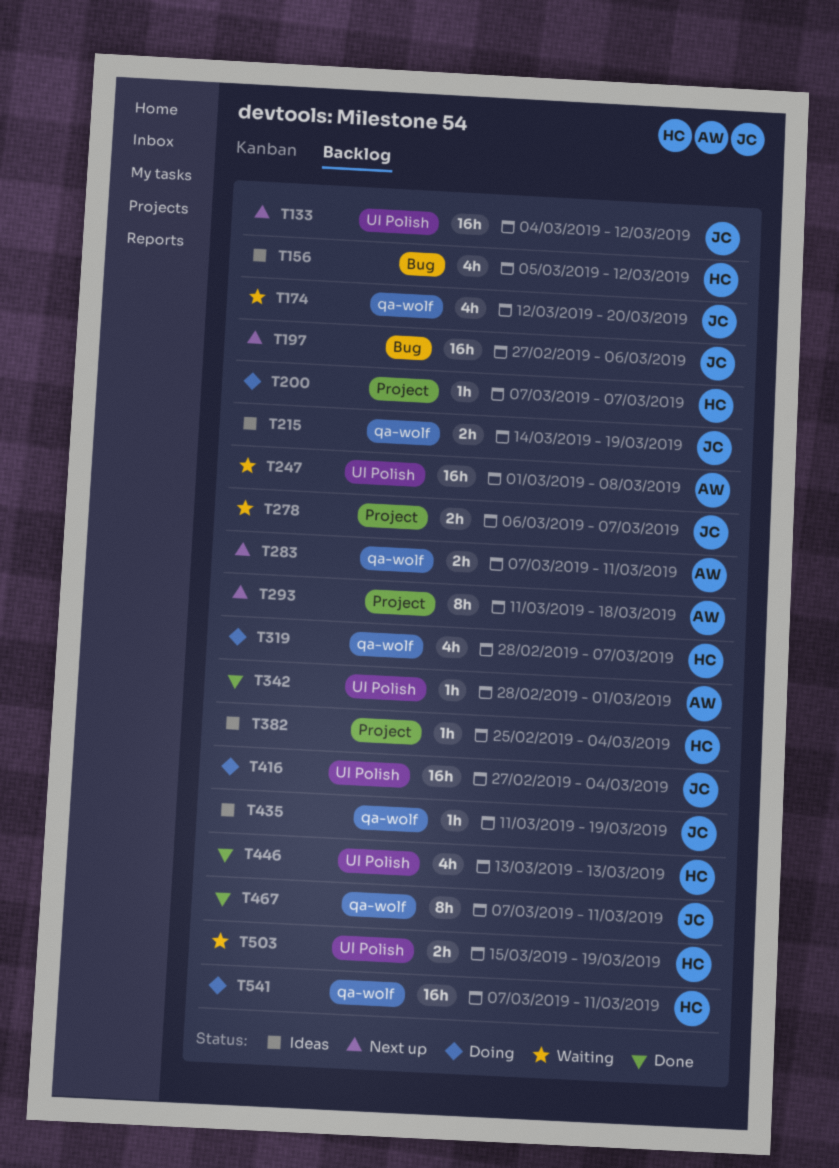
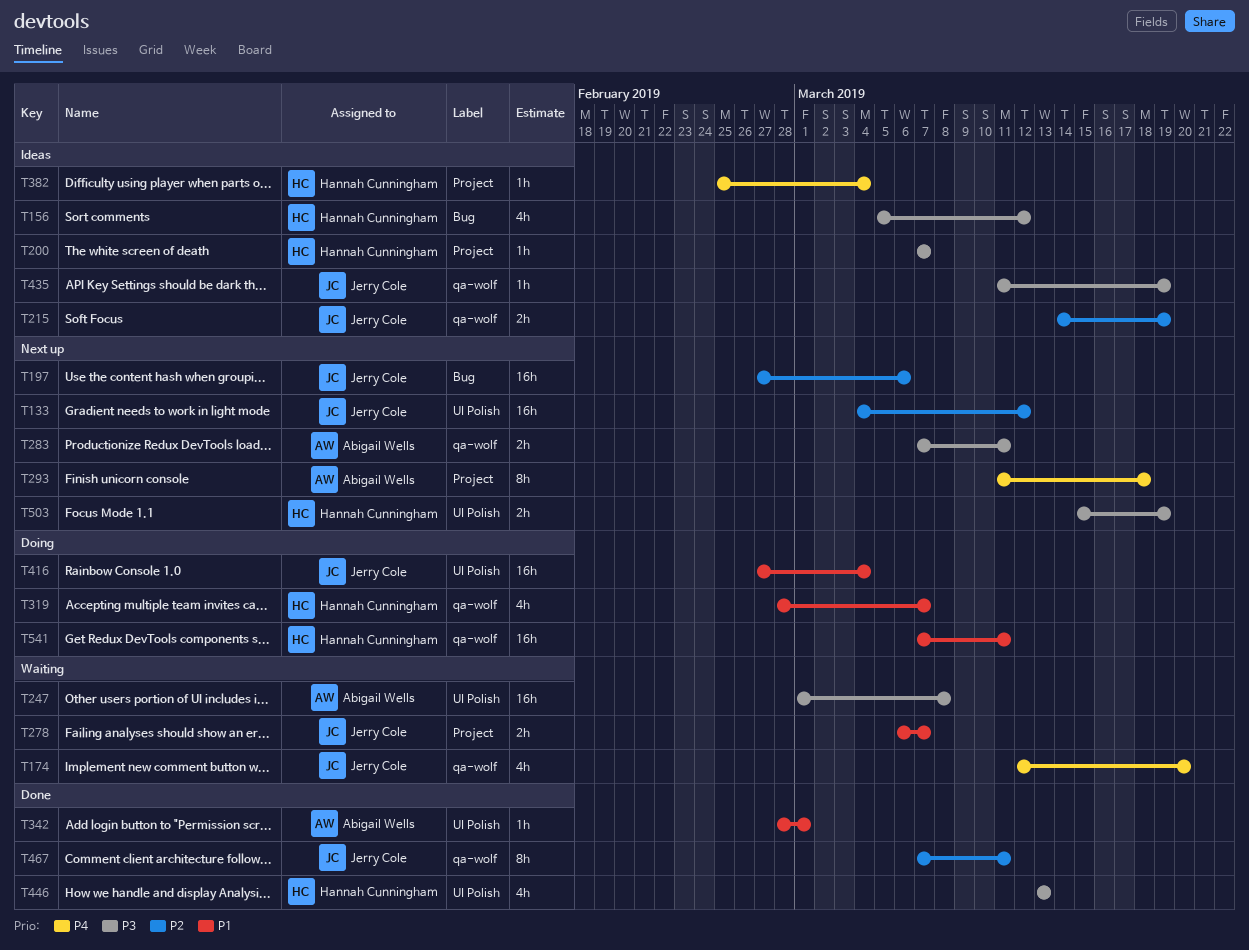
T200, status: Doing -> Ideas
T503, status: Waiting -> Next up

